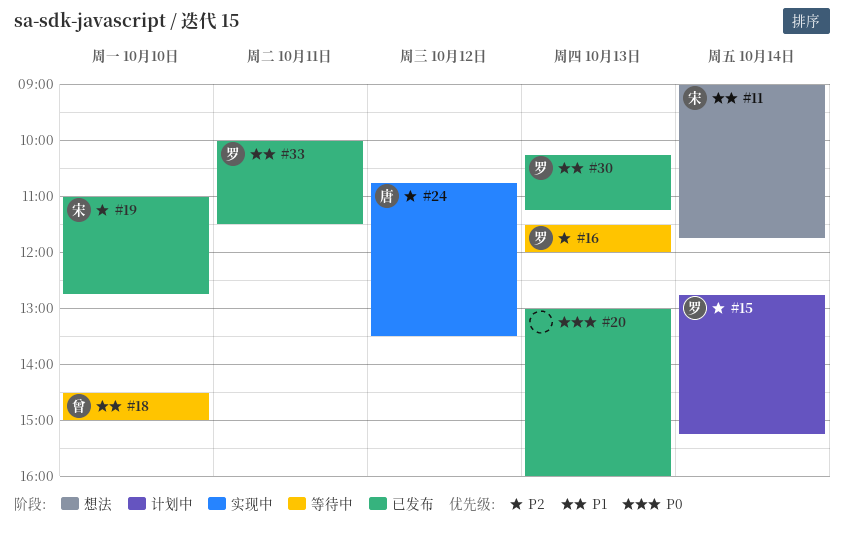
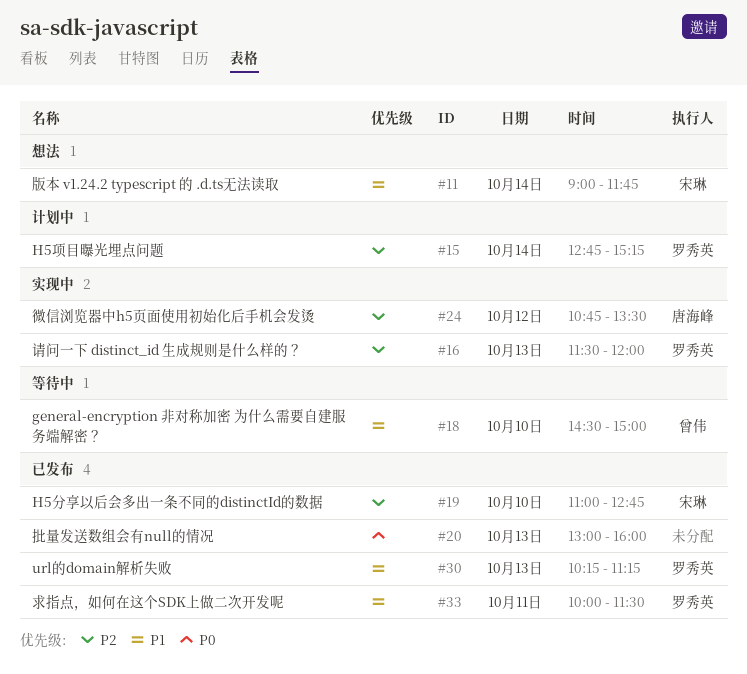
#16, status: 等待中 -> 实现中

